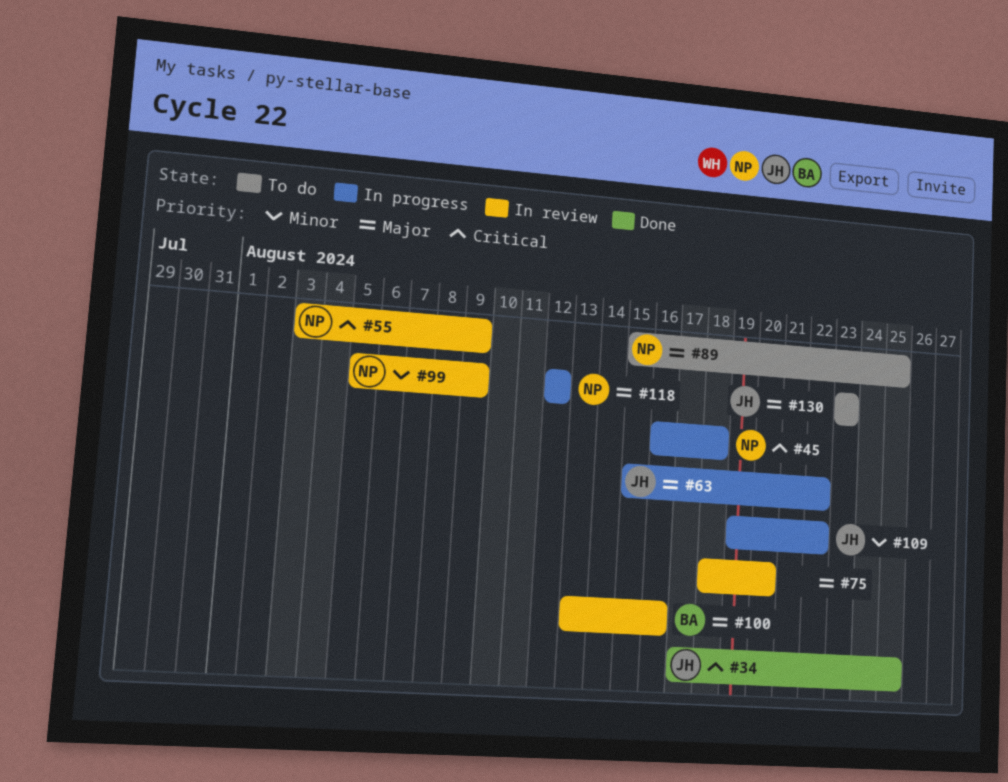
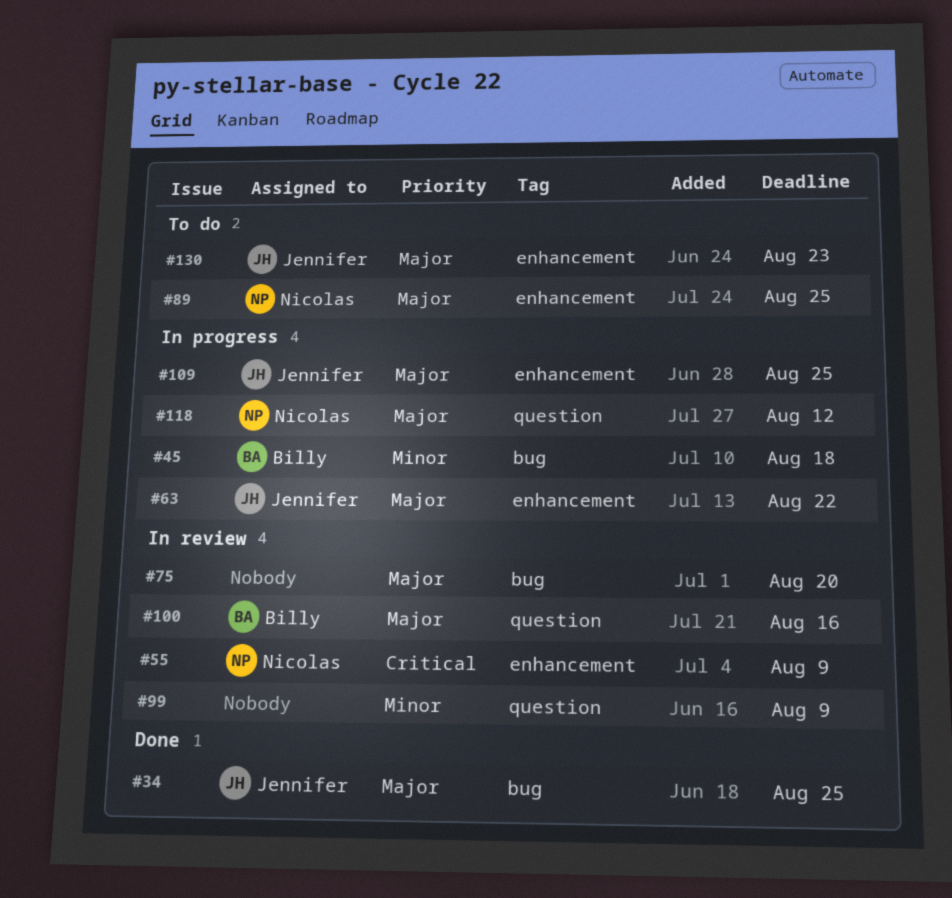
#34, priority: Critical -> Major
#45, owner: Nicolas -> Billy
#45, priority: Critical -> Minor
#99, owner: Nicolas -> none
#109, priority: Minor -> Major
#109, due: Aug 22 -> Aug 25

